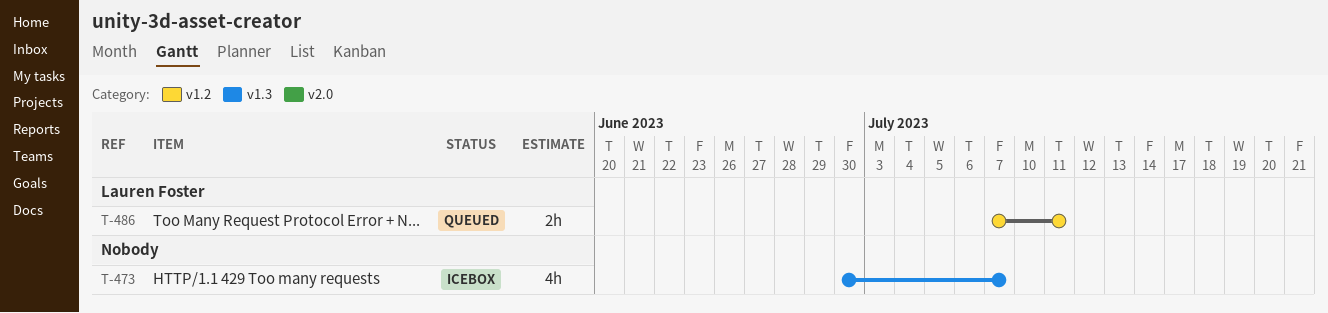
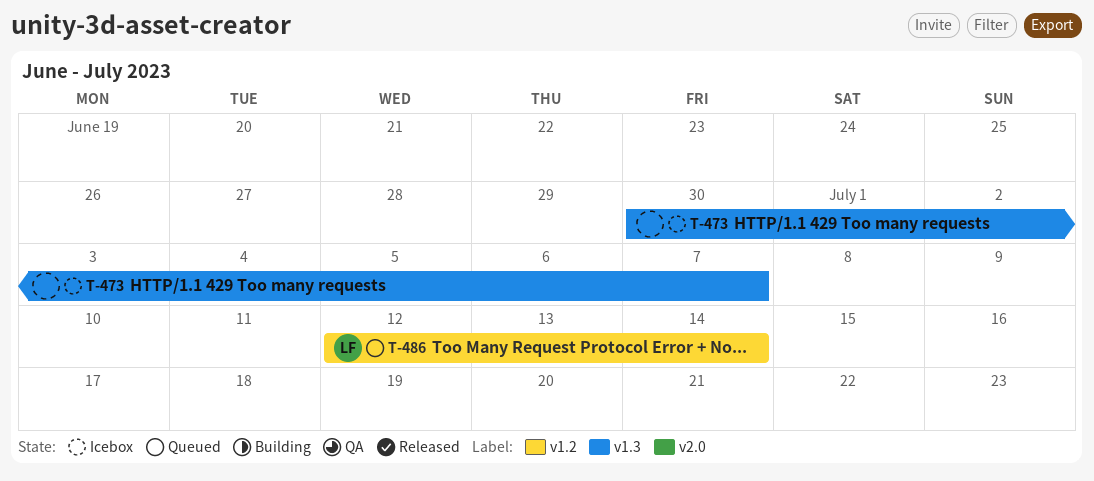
T-486, start: Jul 7 -> Jul 12
T-486, due: Jul 11 -> Jul 14

